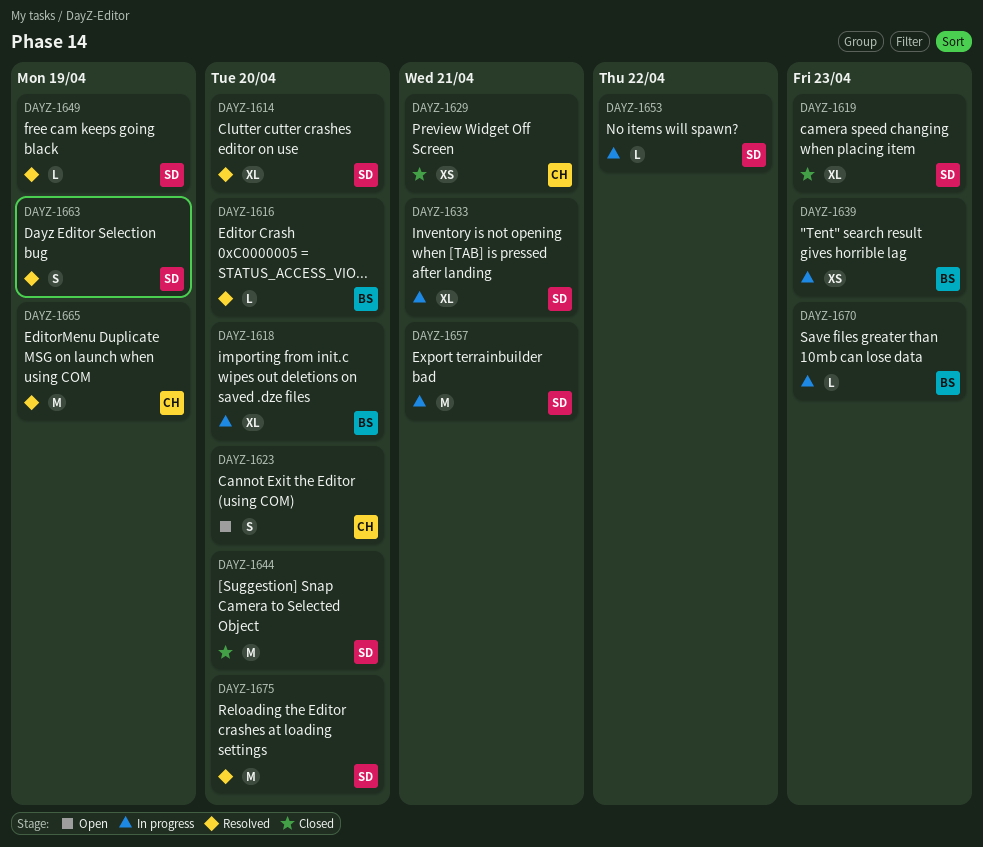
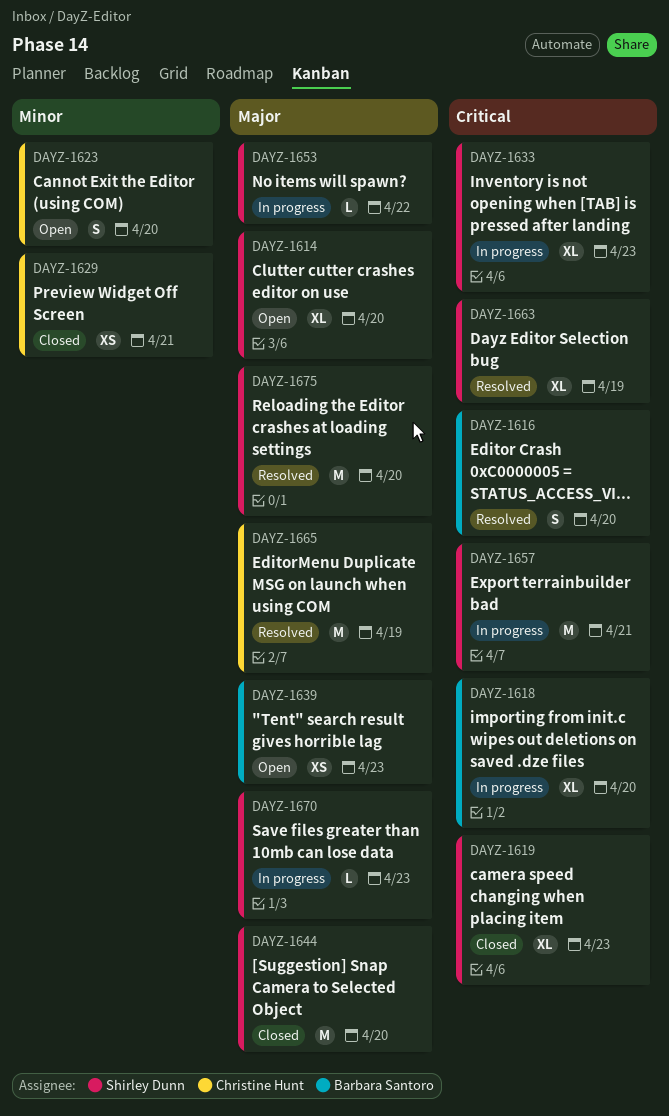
DAYZ-1614, status: Resolved -> Open
DAYZ-1616, estimate: L -> S
DAYZ-1633, due: Apr 21 -> Apr 23
DAYZ-1639, status: In progress -> Open
DAYZ-1649: present -> none
DAYZ-1663, estimate: S -> XL
DAYZ-1670, owner: Barbara Santoro -> Shirley Dunn

